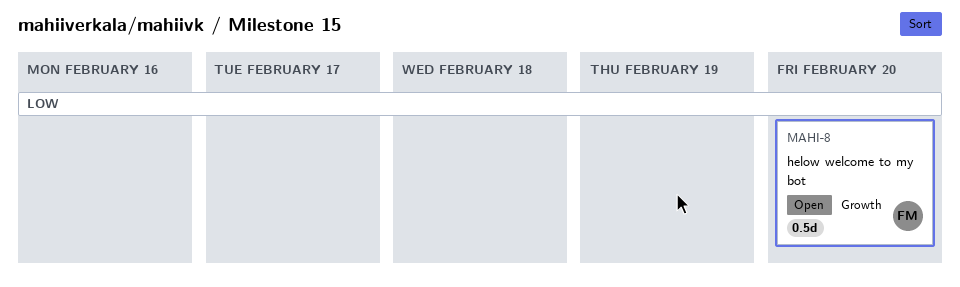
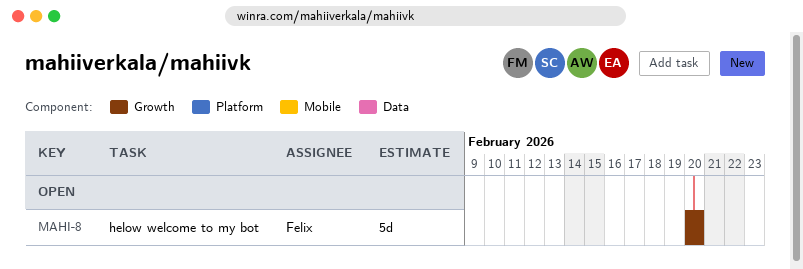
MAHI-8, estimate: 0.5d -> 5d

